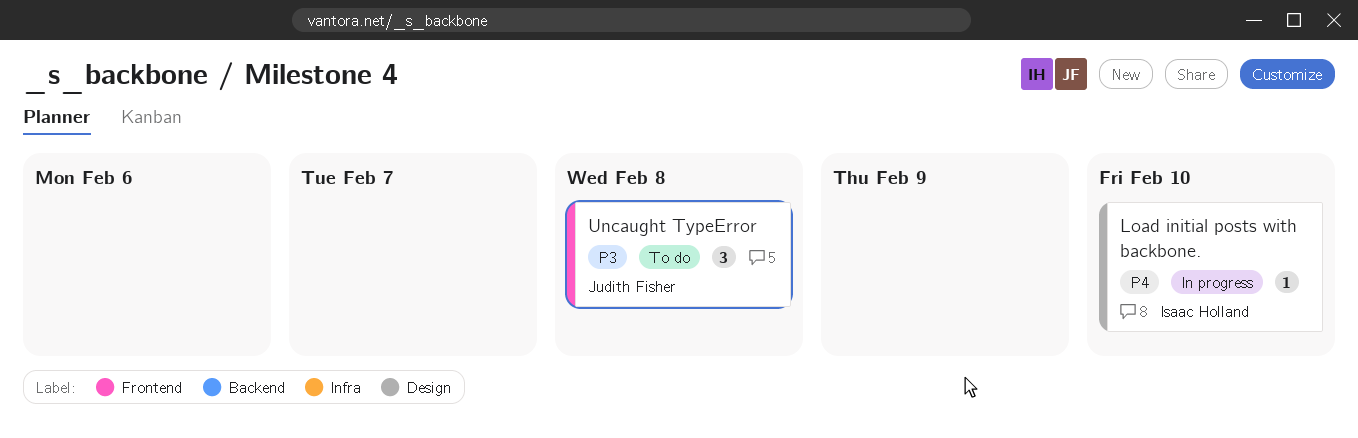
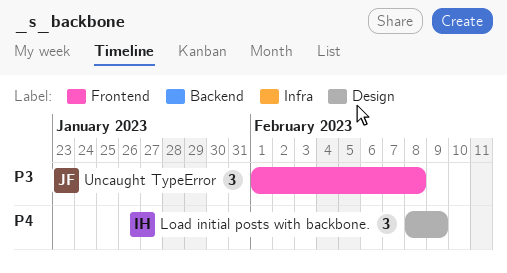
Load initial posts with backbone., estimate: 1 -> 3
Load initial posts with backbone., due: Feb 10 -> Feb 9

